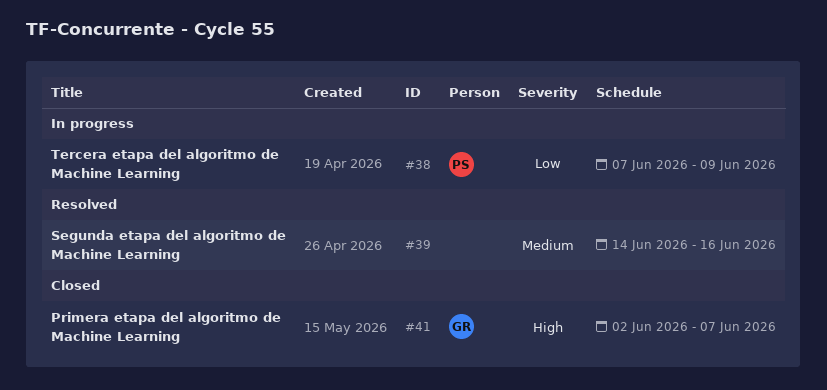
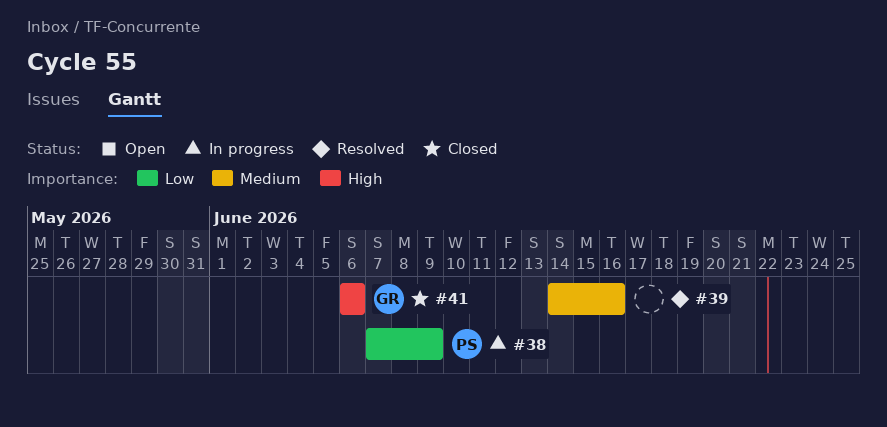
#41, start: Jun 2 -> Jun 6
#41, due: Jun 7 -> Jun 6

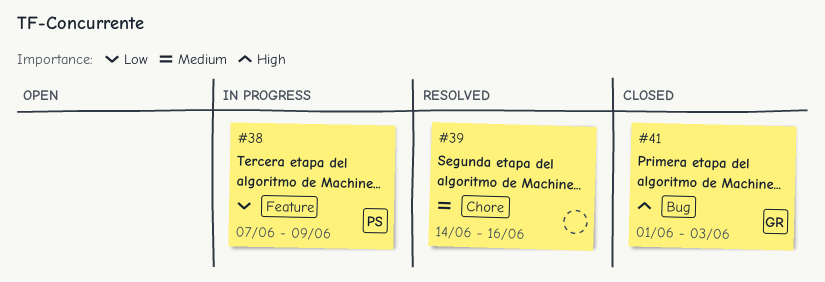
#41, start: Jun 6 -> Jun 1
#41, due: Jun 6 -> Jun 3

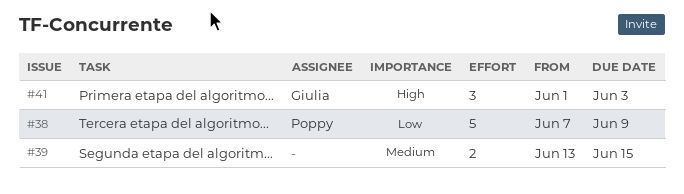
#39, start: Jun 14 -> Jun 13
#39, due: Jun 16 -> Jun 15

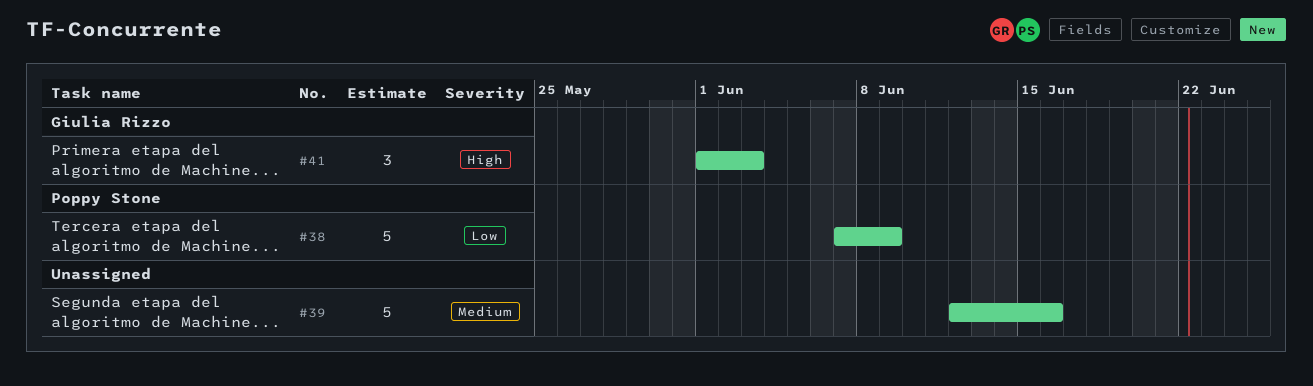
#39, estimate: 2 -> 5
#39, start: Jun 13 -> Jun 12
#39, due: Jun 15 -> Jun 16

